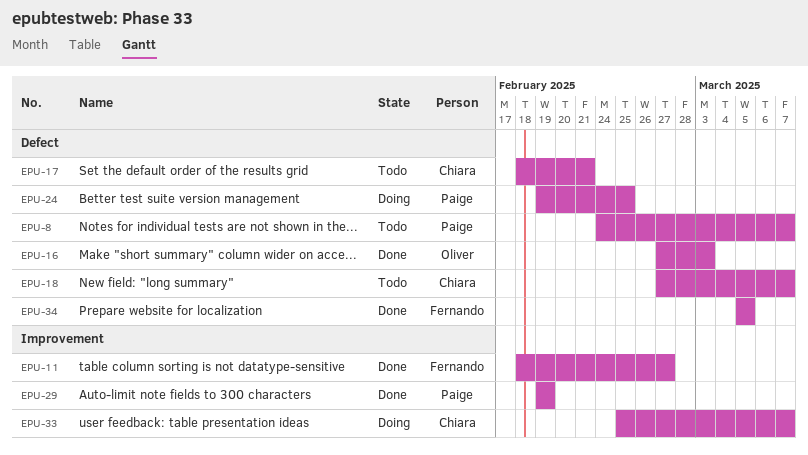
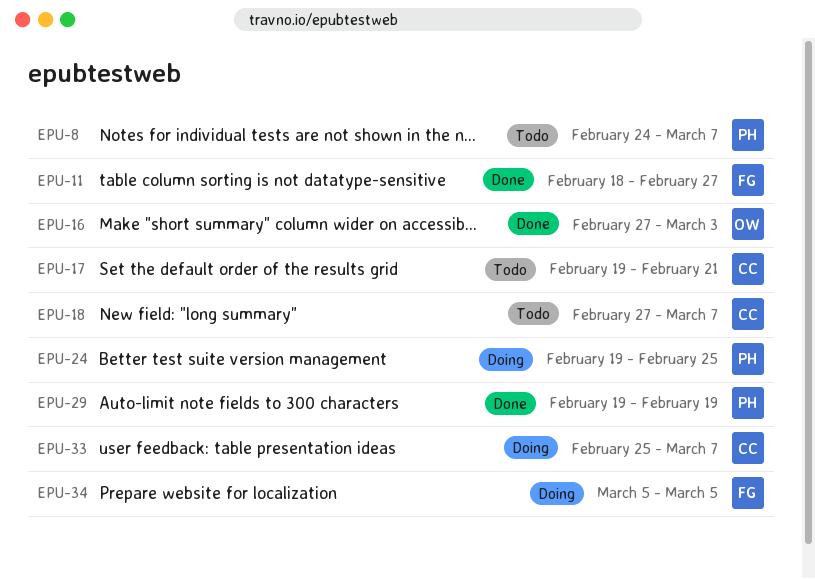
EPU-17, start: Feb 18 -> Feb 19
EPU-34, status: Done -> Doing

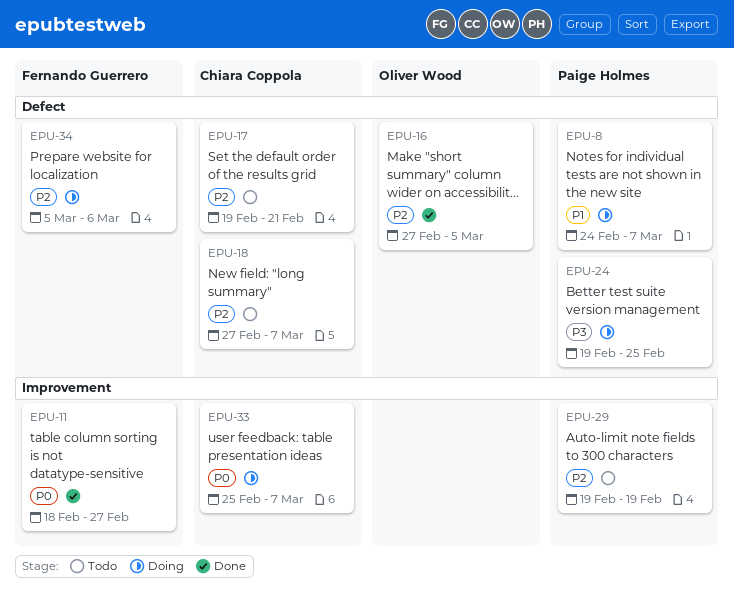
EPU-8, status: Todo -> Doing
EPU-16, due: Mar 3 -> Mar 5
EPU-29, status: Done -> Todo
EPU-34, due: Mar 5 -> Mar 6

